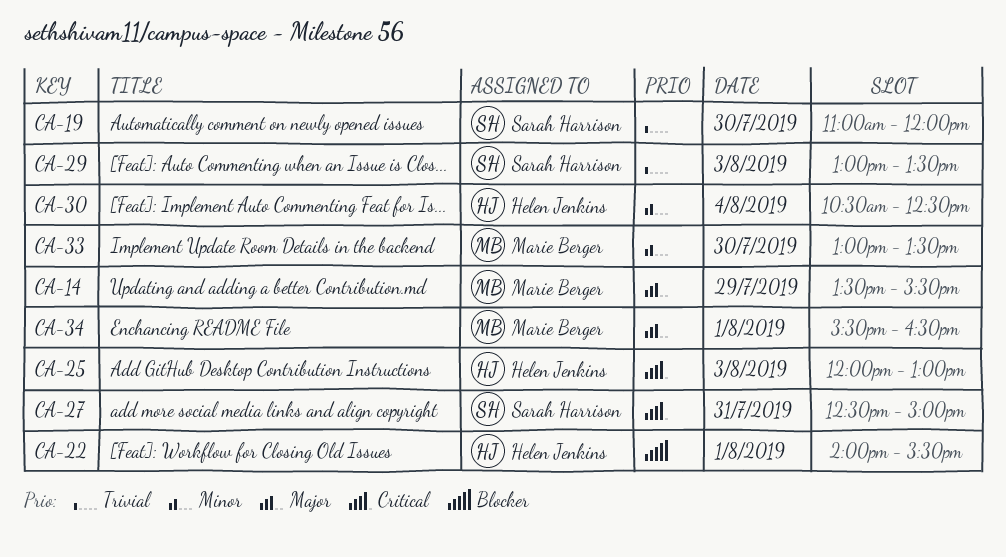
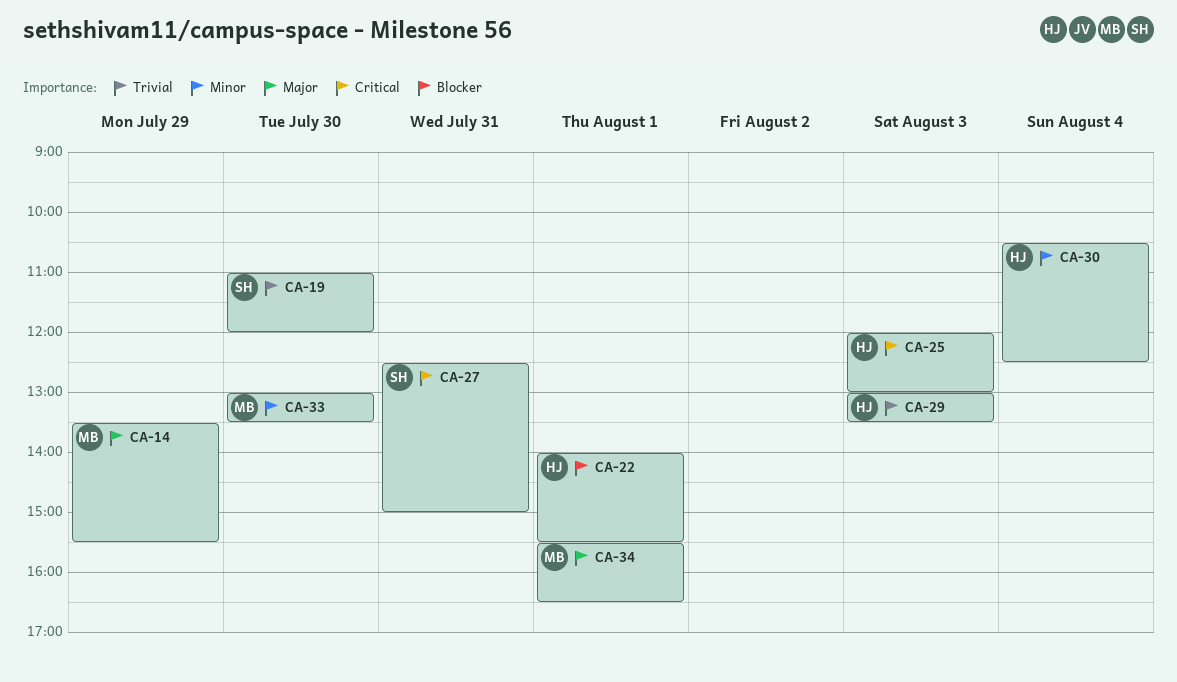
CA-29, owner: Sarah Harrison -> Helen Jenkins

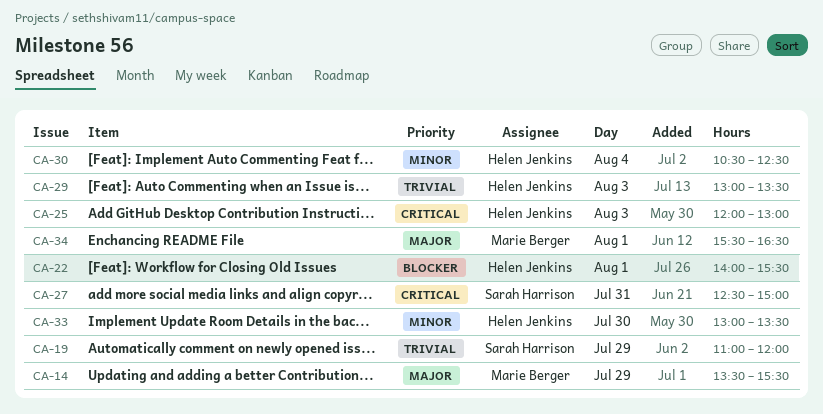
CA-19, day: Jul 30 -> Jul 29
CA-33, owner: Marie Berger -> Helen Jenkins

